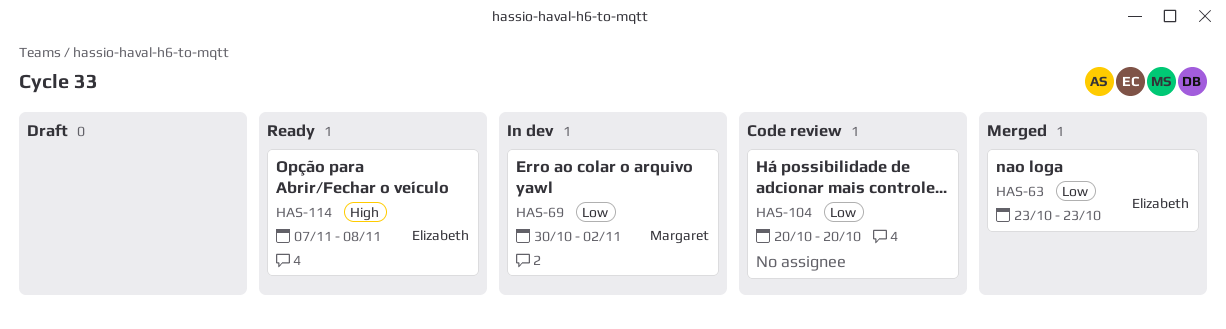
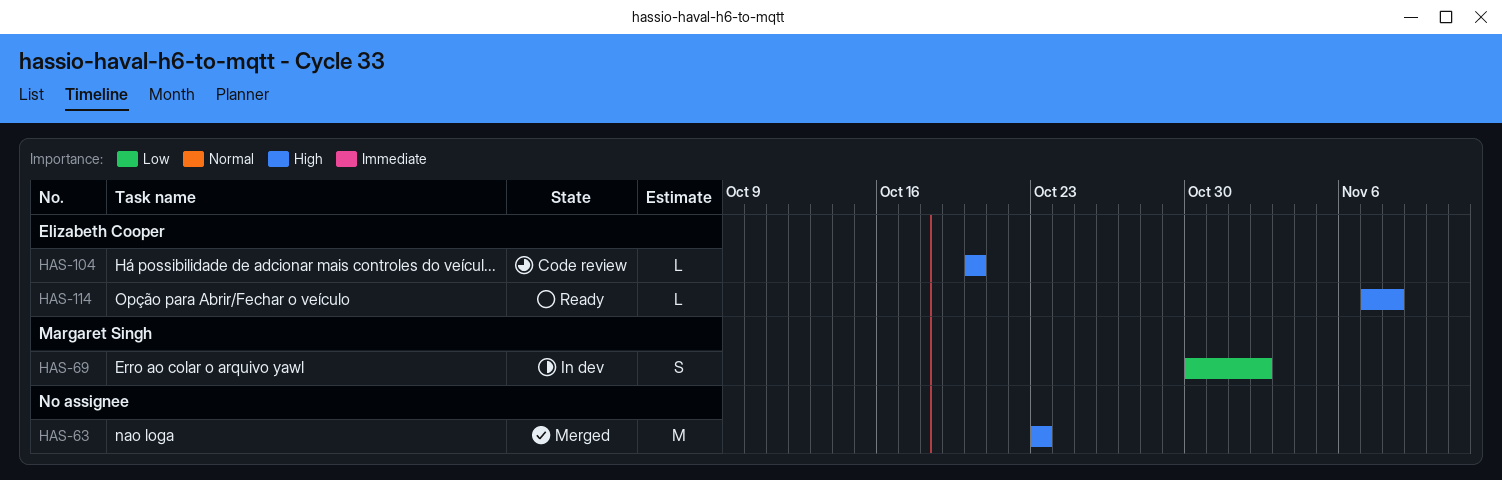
HAS-63, owner: Elizabeth Cooper -> none
HAS-63, priority: Low -> High
HAS-104, owner: none -> Elizabeth Cooper
HAS-104, priority: Low -> High

